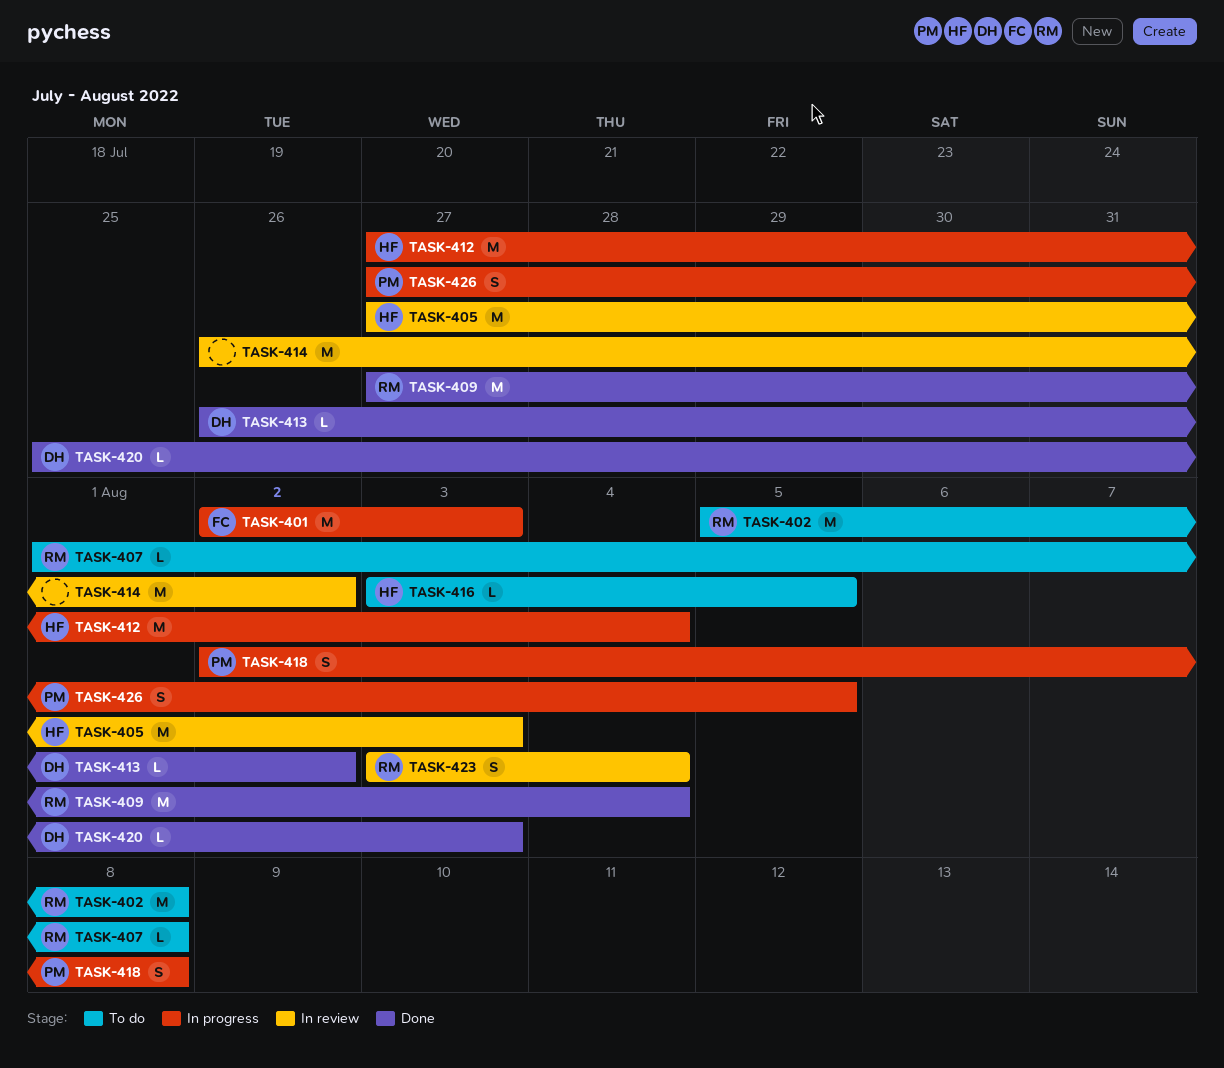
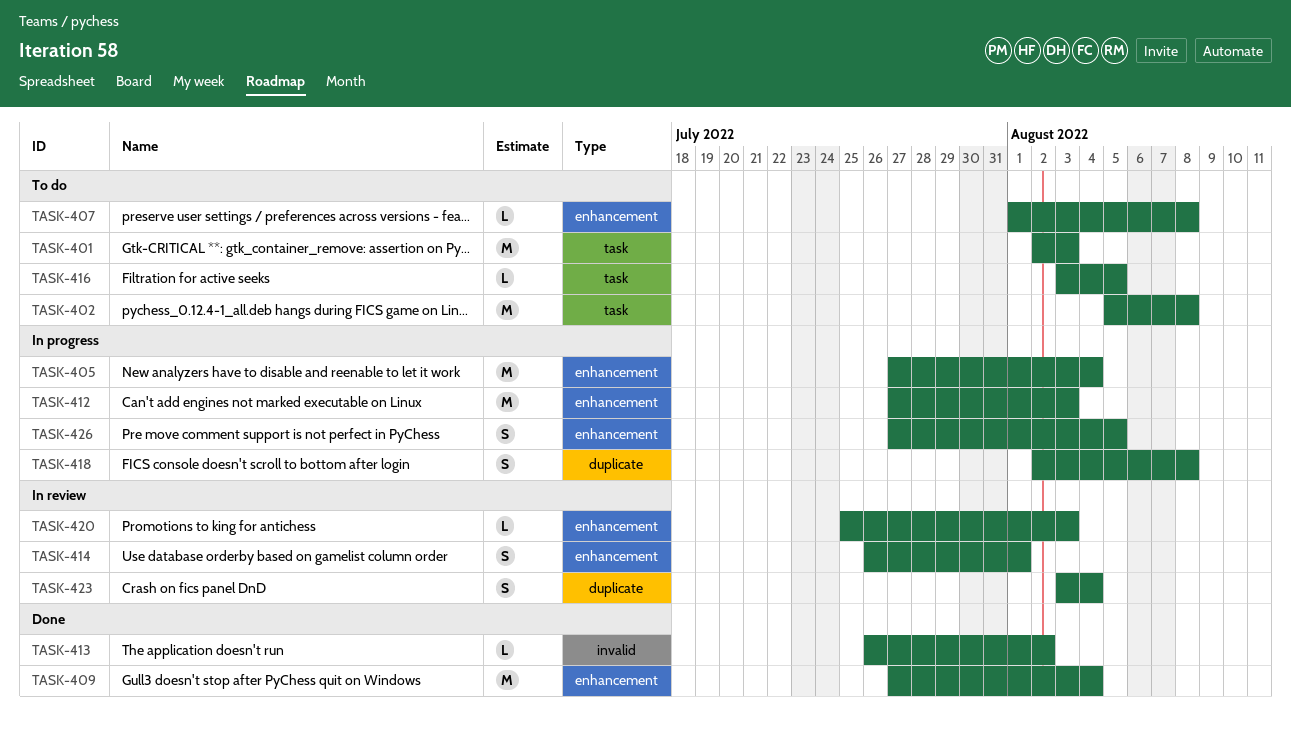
TASK-401, status: In progress -> To do
TASK-405, status: In review -> In progress
TASK-405, due: Aug 3 -> Aug 4
TASK-412, due: Aug 4 -> Aug 3
TASK-414, estimate: M -> S
TASK-414, due: Aug 2 -> Aug 1
TASK-420, status: Done -> In review

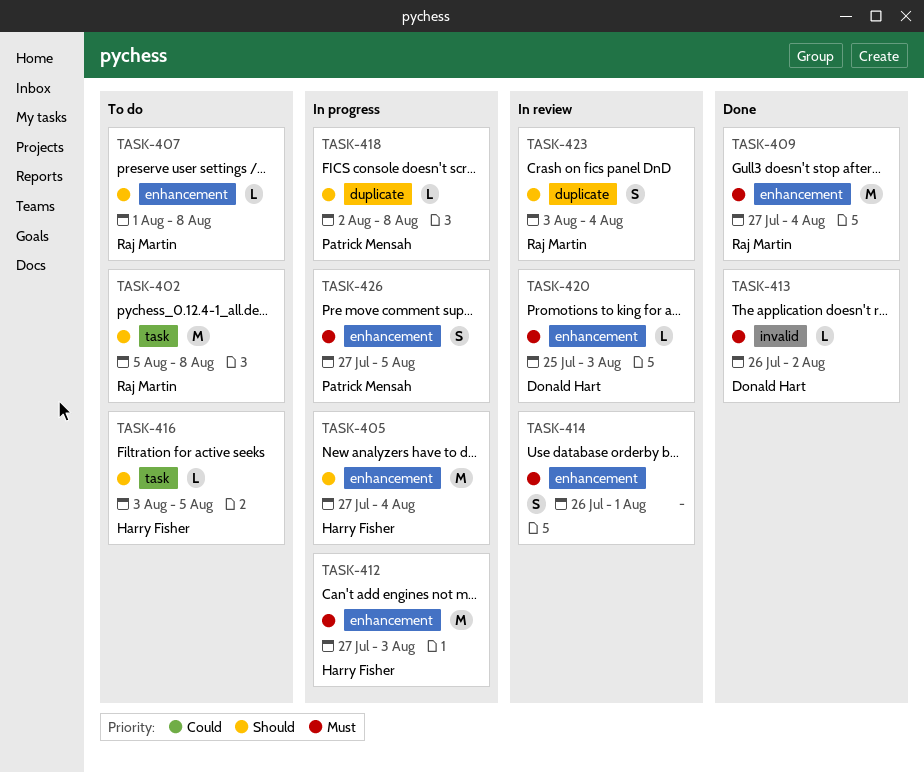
TASK-401: present -> none
TASK-418, estimate: S -> L

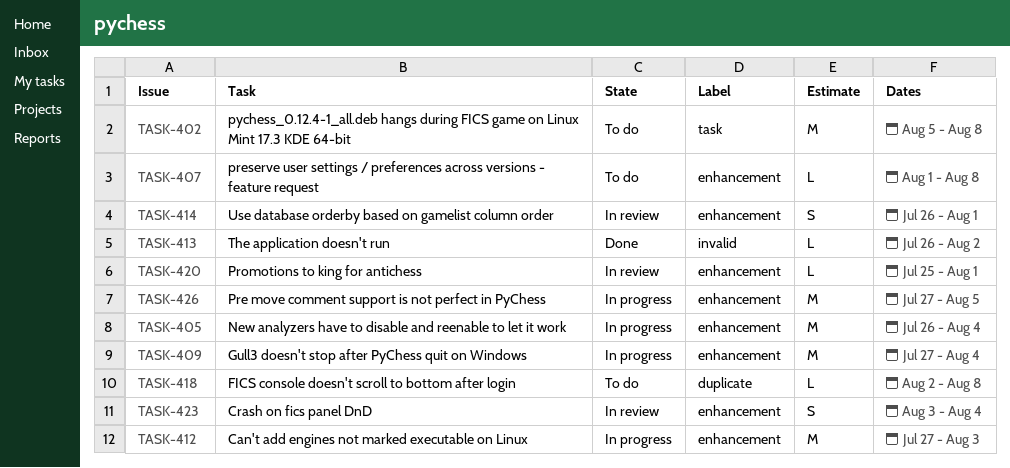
TASK-405, start: Jul 27 -> Jul 26
TASK-409, status: Done -> In progress
TASK-416: present -> none
TASK-418, status: In progress -> To do
TASK-420, due: Aug 3 -> Aug 1
TASK-423, label: duplicate -> enhancement
TASK-426, estimate: S -> M

